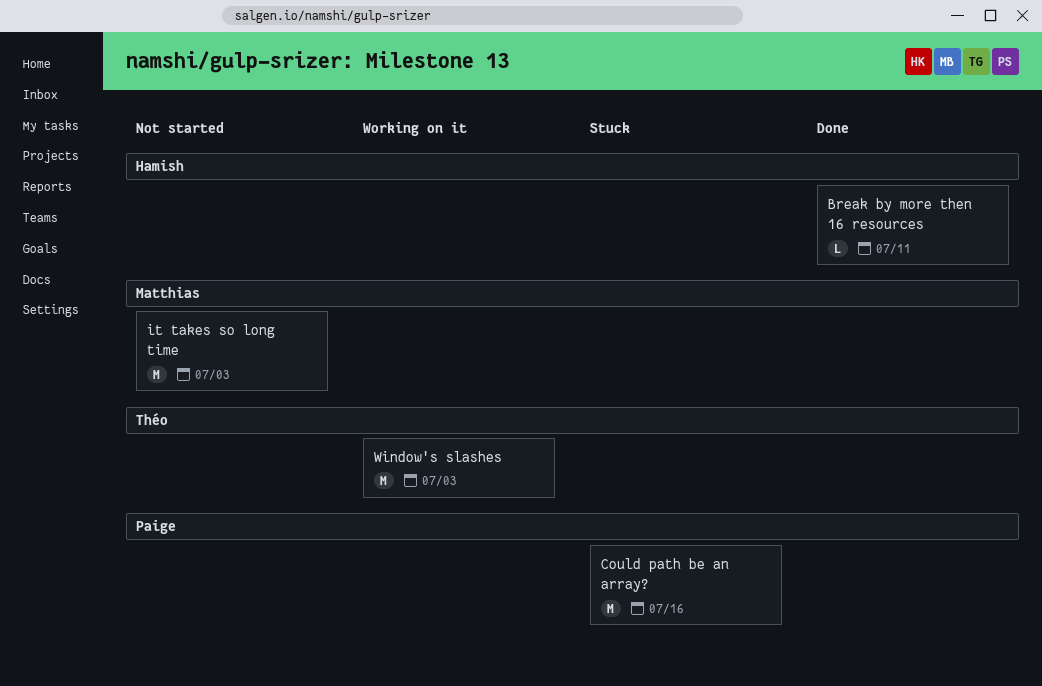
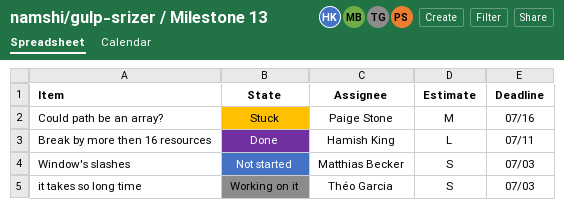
it takes so long time, status: Not started -> Working on it
it takes so long time, owner: Matthias Becker -> Théo Garcia
it takes so long time, estimate: M -> S
Window's slashes, status: Working on it -> Not started
Window's slashes, owner: Théo Garcia -> Matthias Becker
Window's slashes, estimate: M -> S

